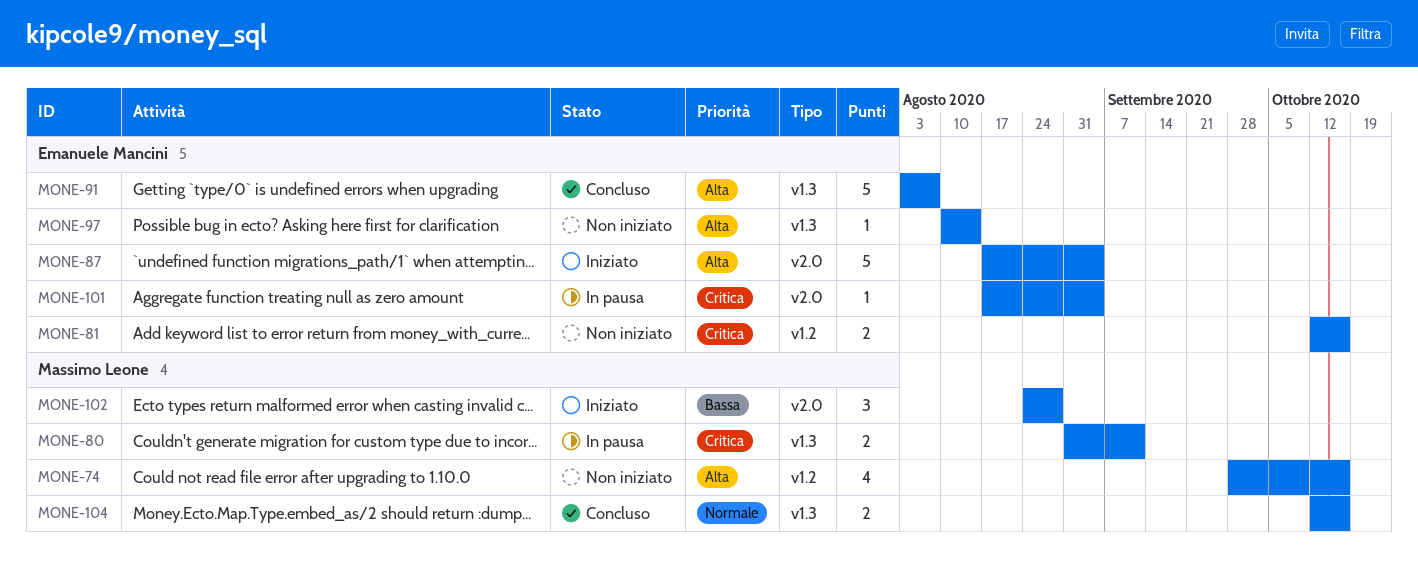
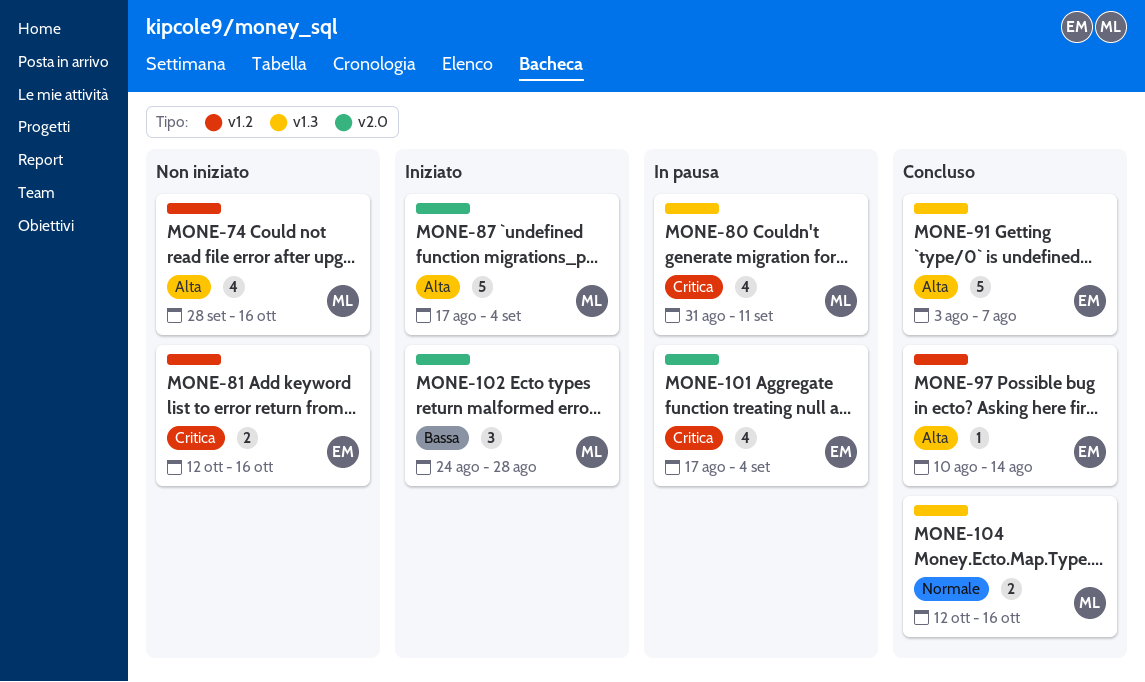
MONE-80, estimate: 2 -> 4
MONE-87, owner: Emanuele Mancini -> Massimo Leone
MONE-97, status: Non iniziato -> Concluso
MONE-97, label: v1.3 -> v1.2
MONE-101, estimate: 1 -> 4

